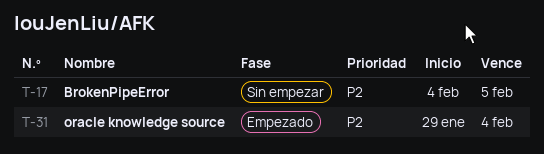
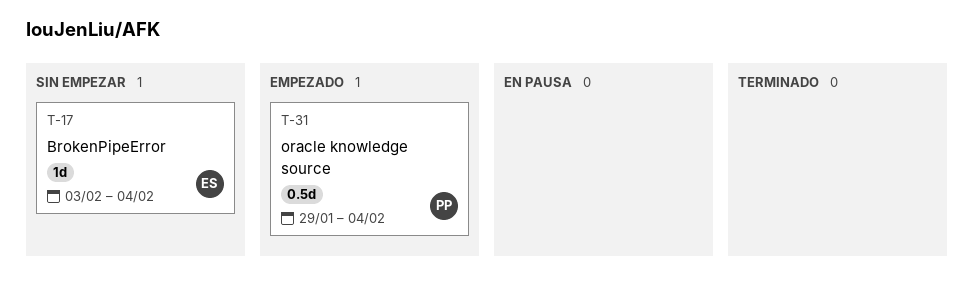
T-17, start: Feb 4 -> Feb 3
T-17, due: Feb 5 -> Feb 4

